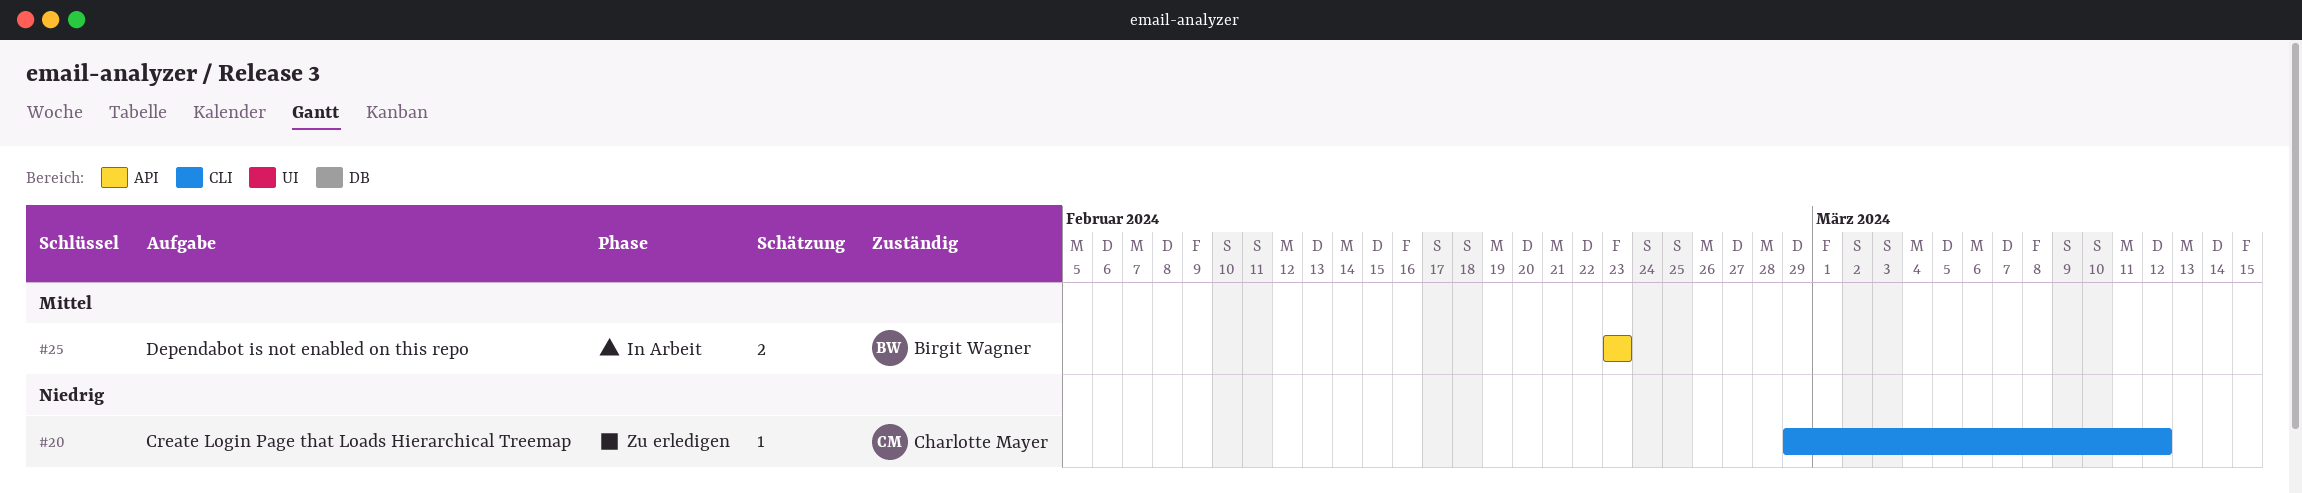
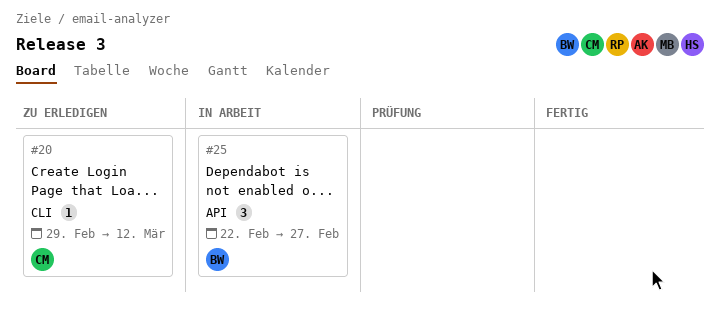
#25, estimate: 2 -> 3
#25, start: Feb 23 -> Feb 22
#25, due: Feb 23 -> Feb 27

